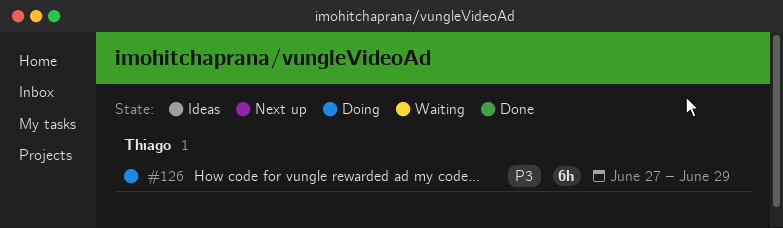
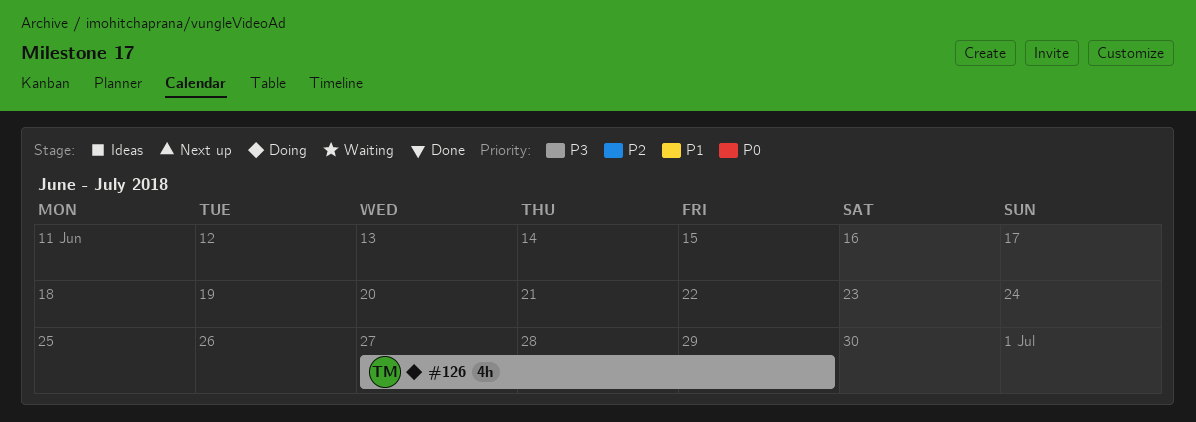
#126, estimate: 6h -> 4h

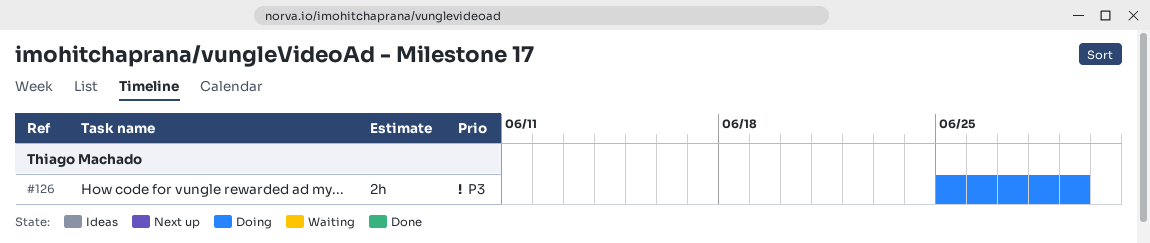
#126, estimate: 4h -> 2h
#126, start: Jun 27 -> Jun 25

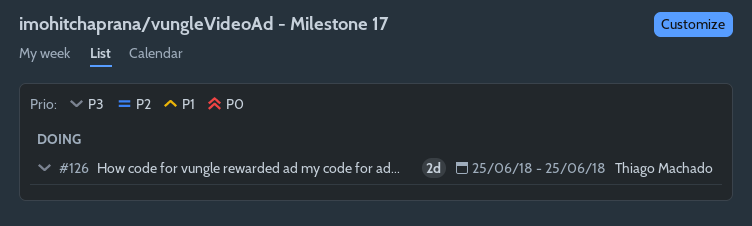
#126, estimate: 2h -> 2d
#126, due: Jun 29 -> Jun 25

